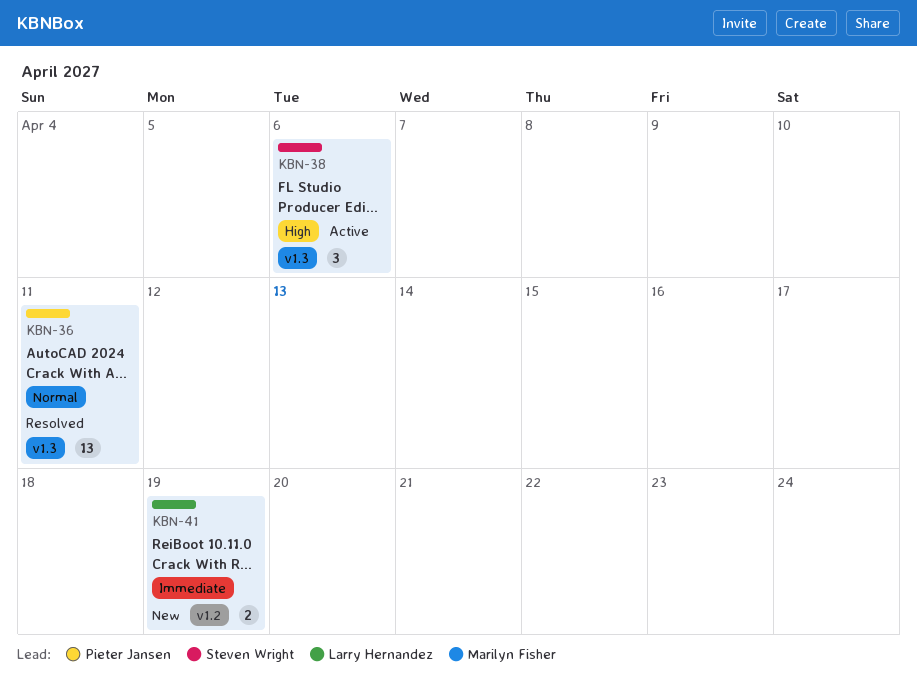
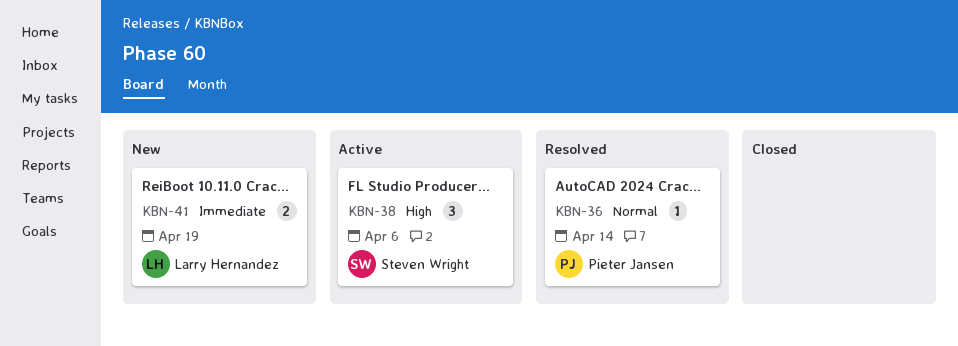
KBN-36, estimate: 13 -> 1
KBN-36, due: Apr 11 -> Apr 14

